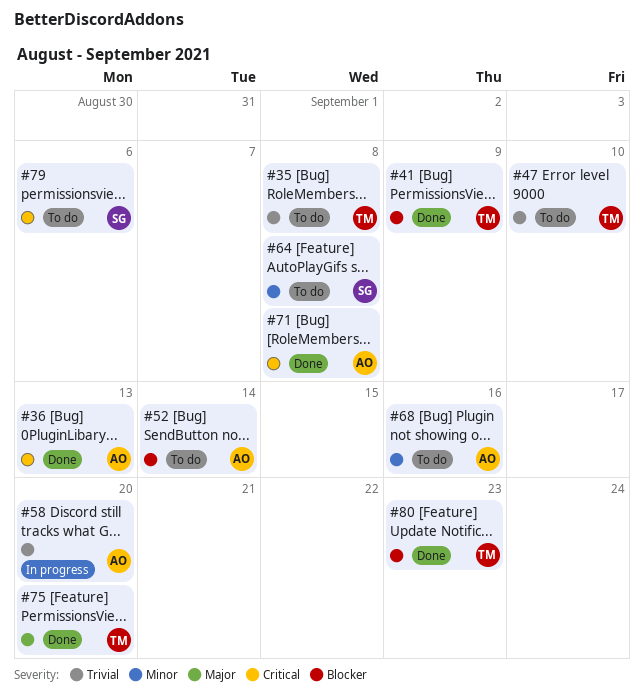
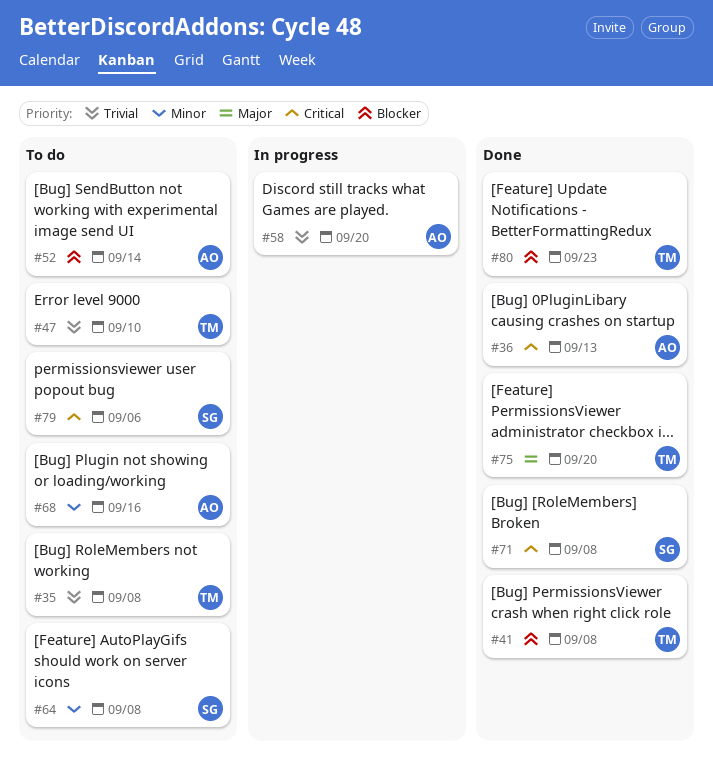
#41, due: Sep 9 -> Sep 8
#71, owner: AO -> SG

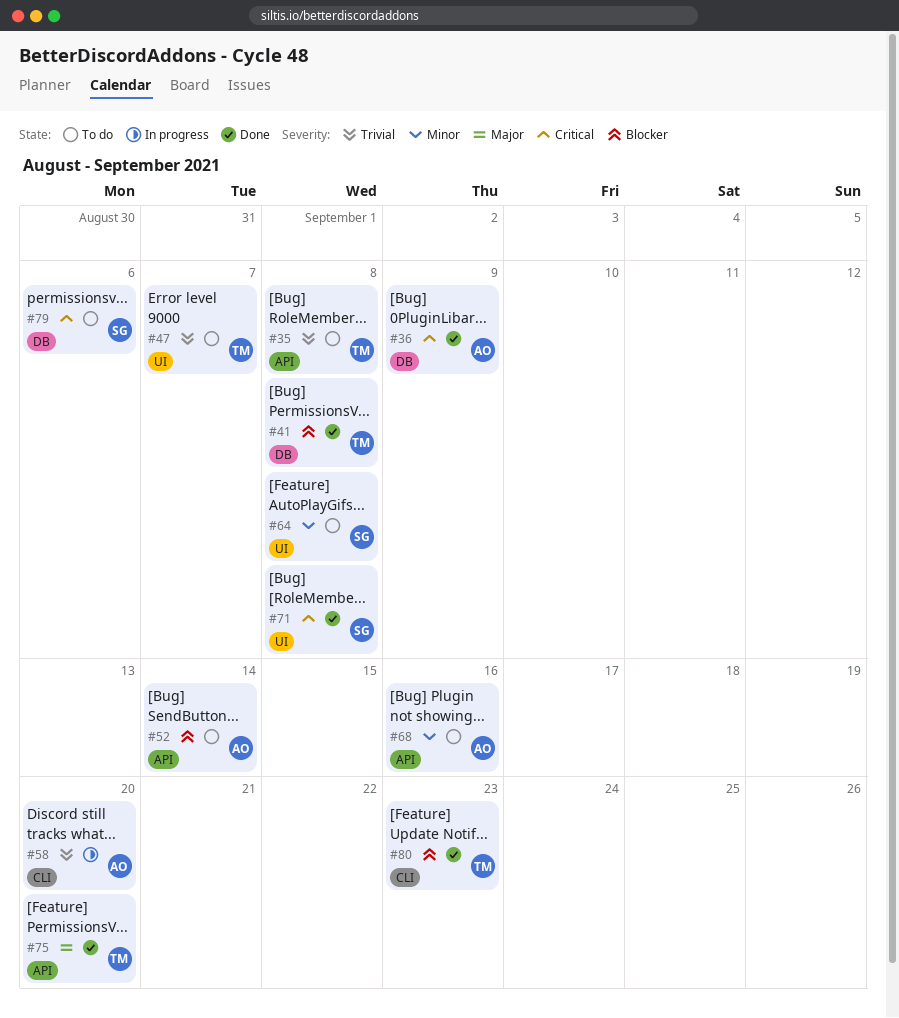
#36, due: Sep 13 -> Sep 9
#47, due: Sep 10 -> Sep 7

